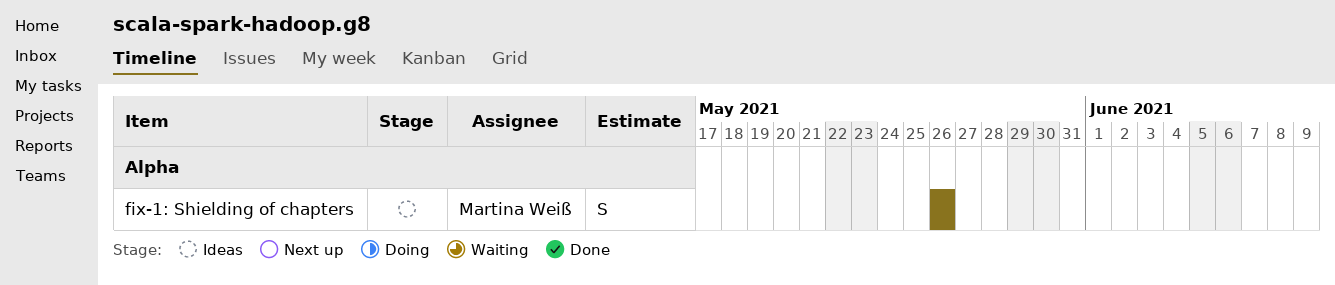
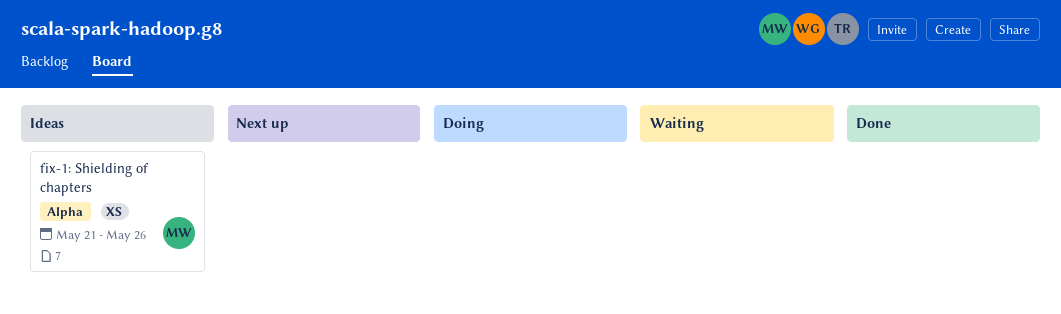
fix-1: Shielding of chapters, estimate: S -> XS
fix-1: Shielding of chapters, start: May 26 -> May 21

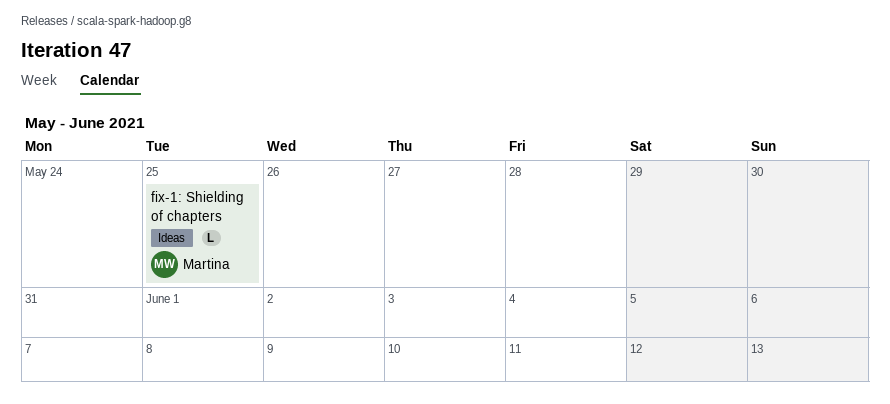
fix-1: Shielding of chapters, estimate: XS -> L
fix-1: Shielding of chapters, due: May 26 -> May 25

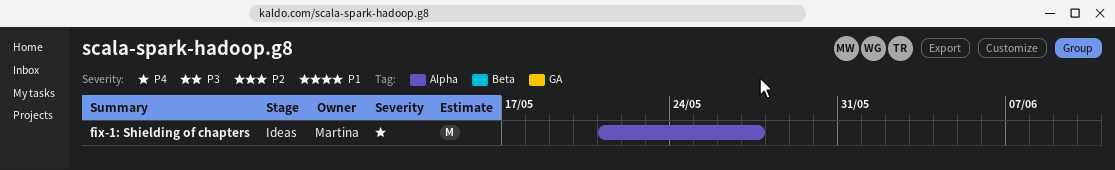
fix-1: Shielding of chapters, estimate: L -> M
fix-1: Shielding of chapters, due: May 25 -> May 27

